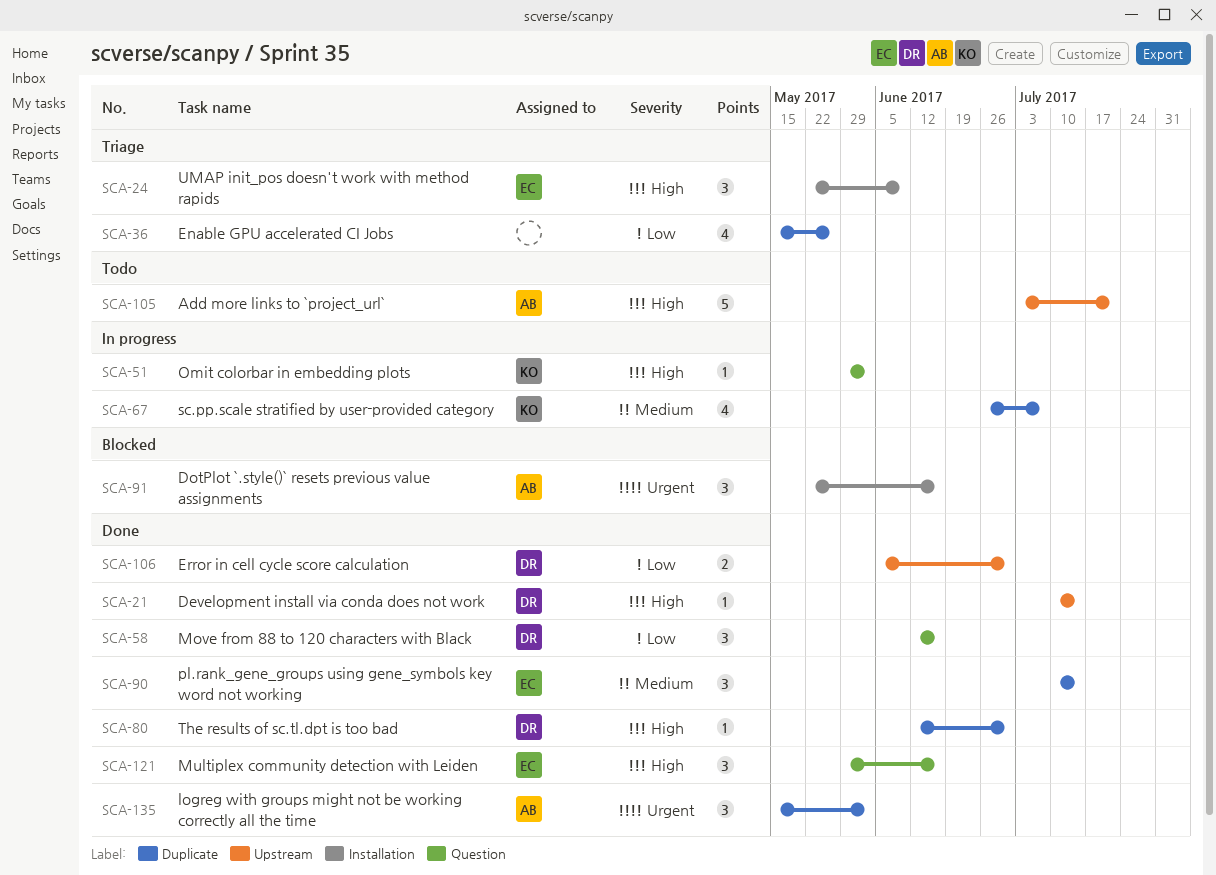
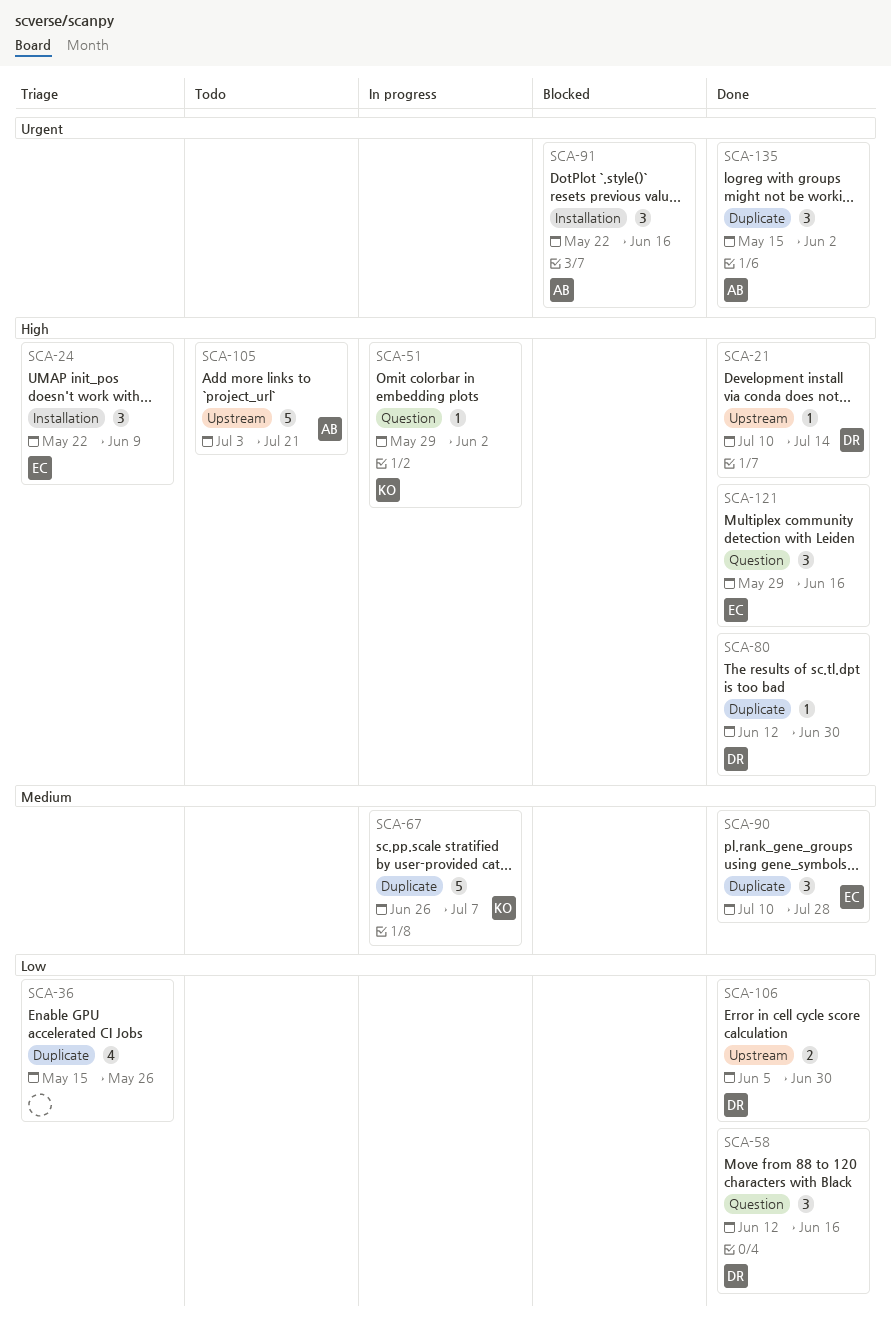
SCA-67, estimate: 4 -> 5
SCA-90, due: Jul 14 -> Jul 28

